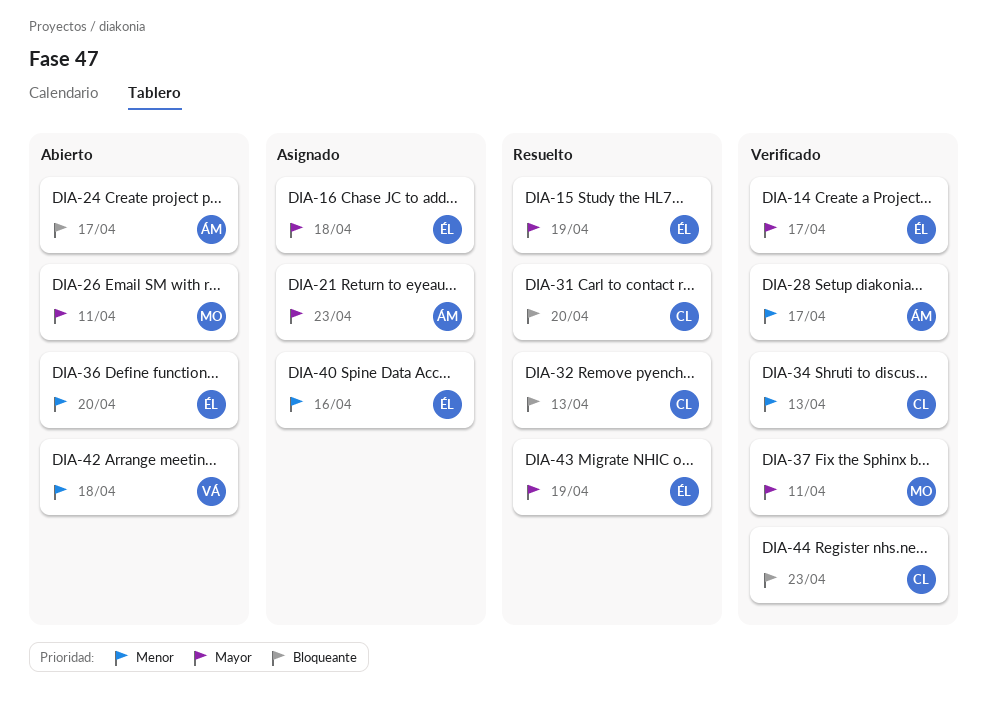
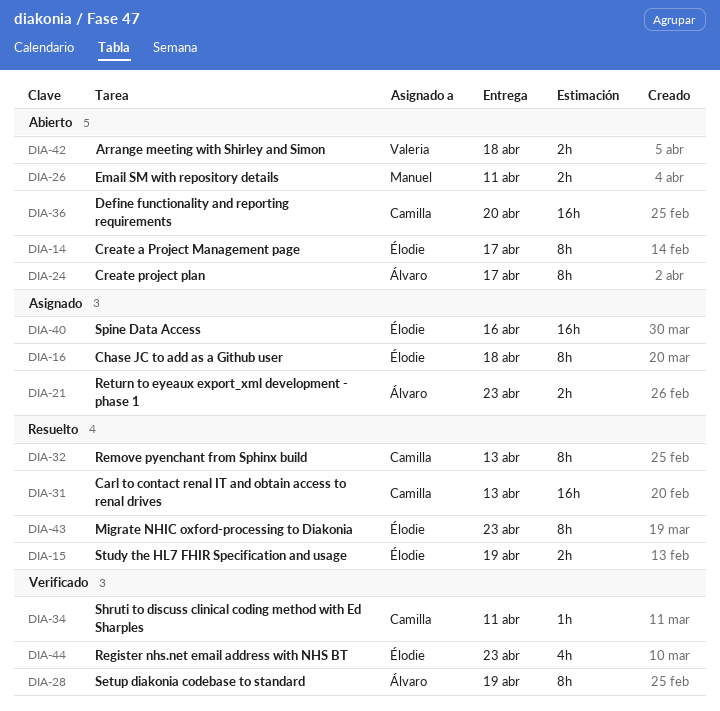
DIA-14, status: Verificado -> Abierto
DIA-28, due: Apr 17 -> Apr 19
DIA-31, due: Apr 20 -> Apr 13
DIA-34, due: Apr 13 -> Apr 11
DIA-36, owner: Élodie -> Camilla
DIA-37: present -> none
DIA-43, due: Apr 19 -> Apr 23
DIA-44, owner: Camilla -> Élodie

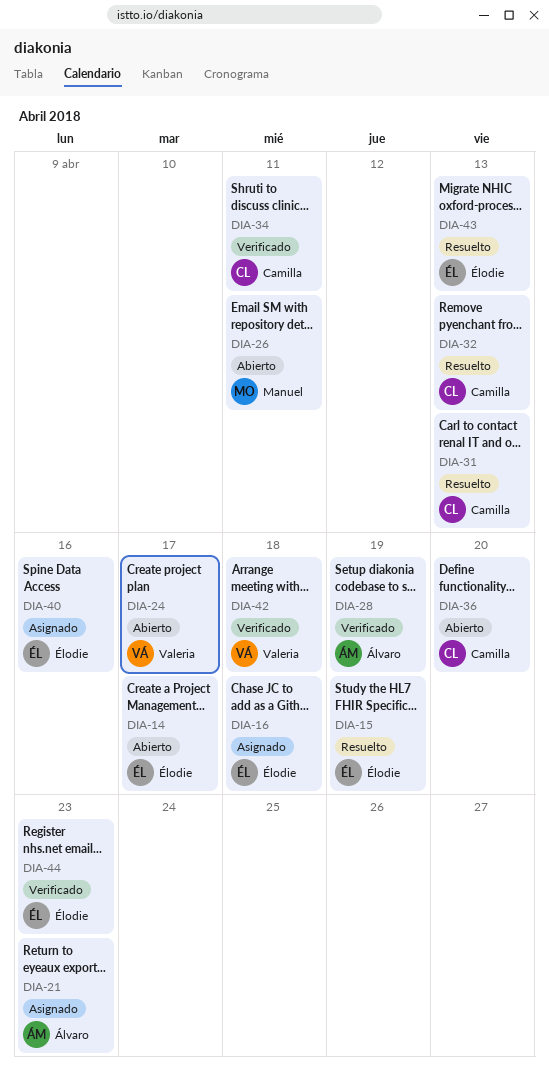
DIA-24, owner: Álvaro -> Valeria
DIA-42, status: Abierto -> Verificado
DIA-43, due: Apr 23 -> Apr 13

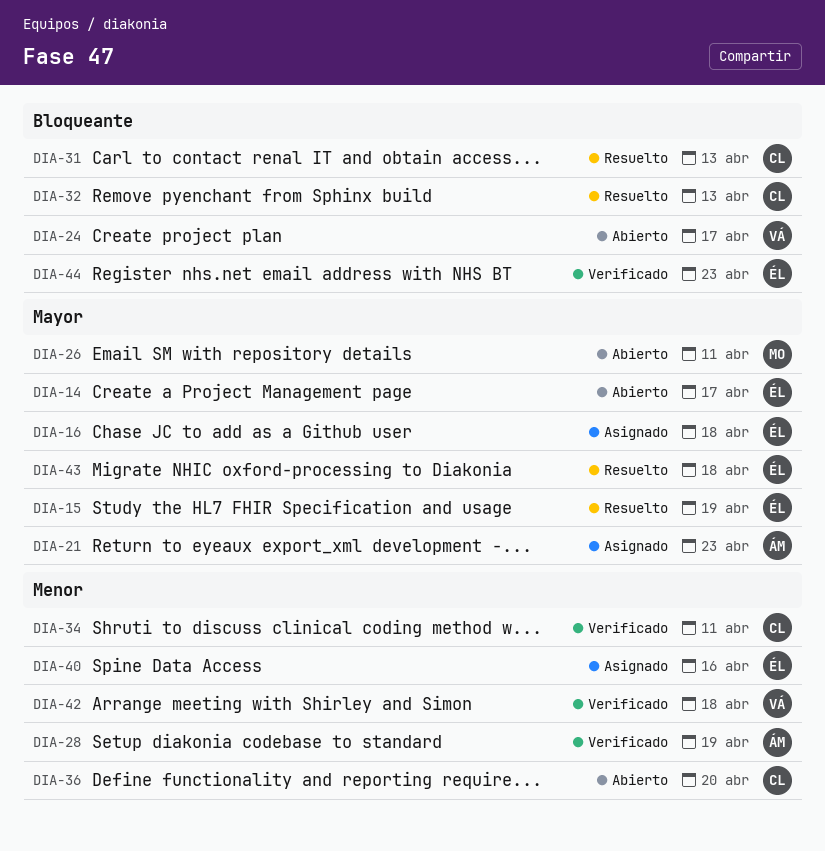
DIA-43, due: Apr 13 -> Apr 18

